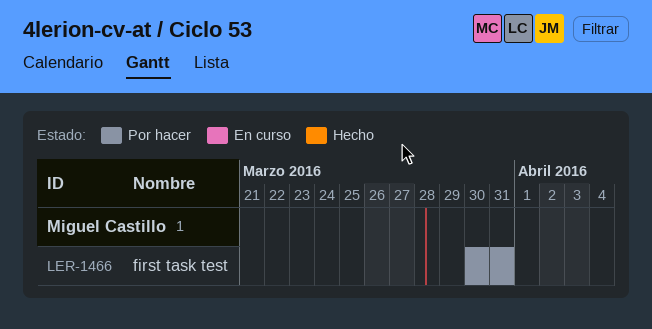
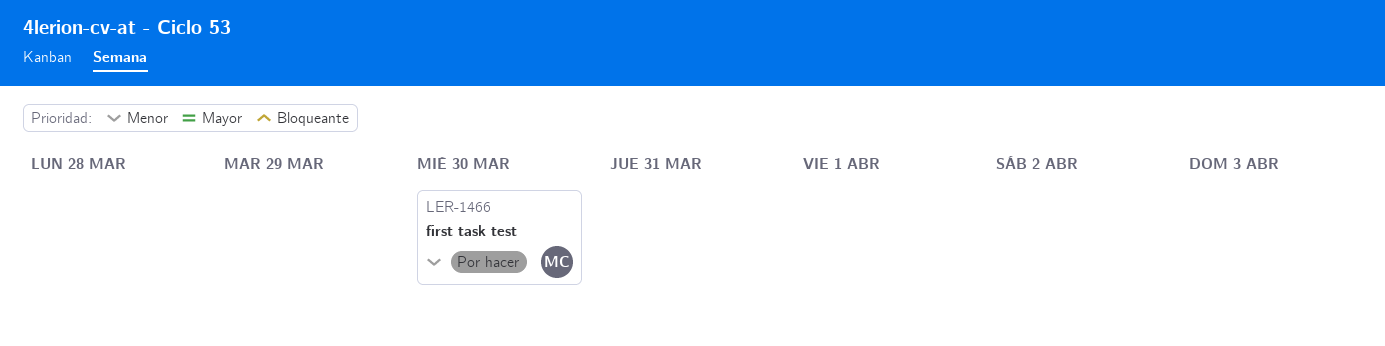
LER-1466, due: Mar 31 -> Mar 30

